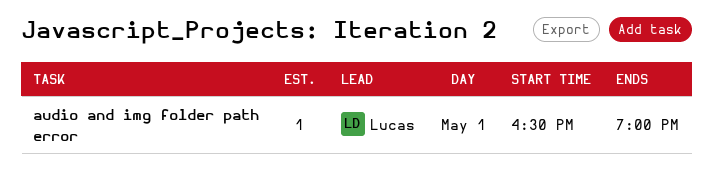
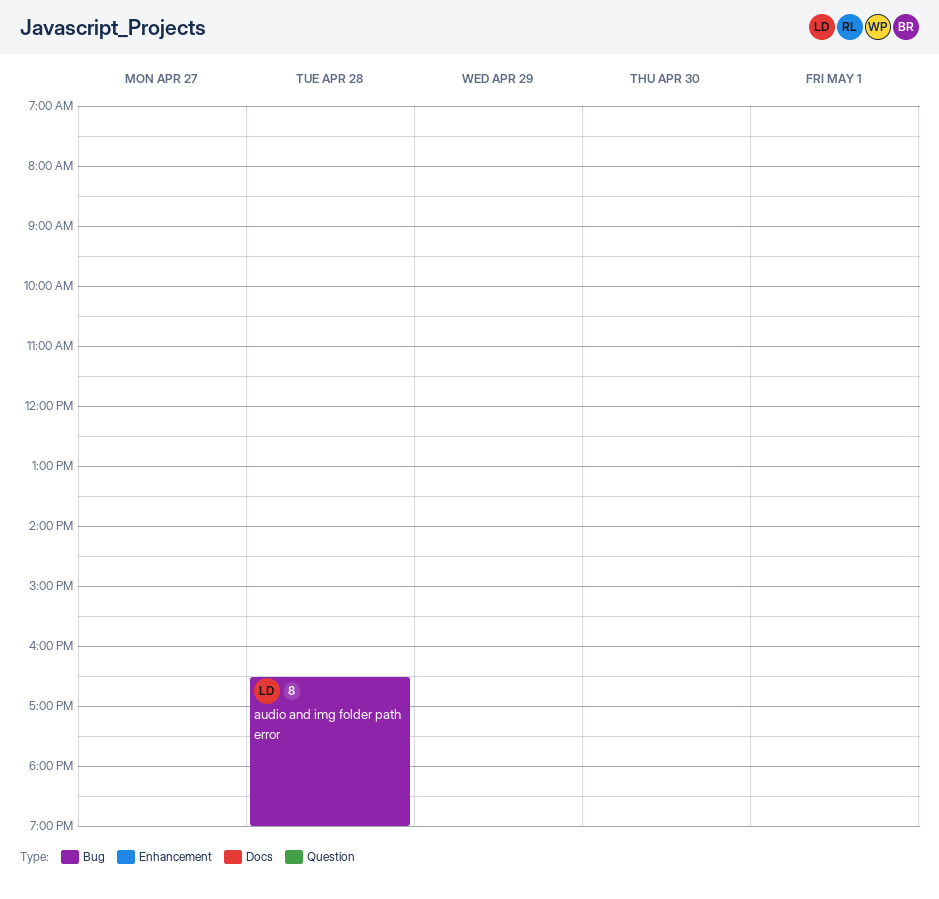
audio and img folder path error, estimate: 1 -> 8
audio and img folder path error, day: May 1 -> Apr 28

